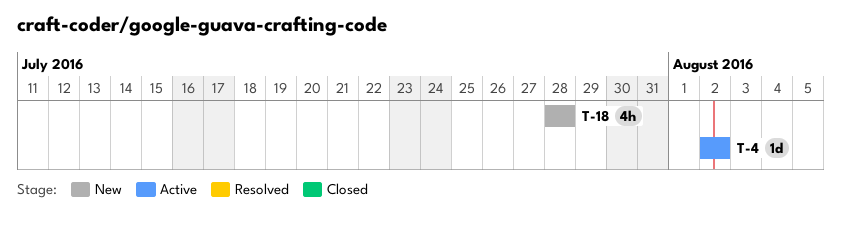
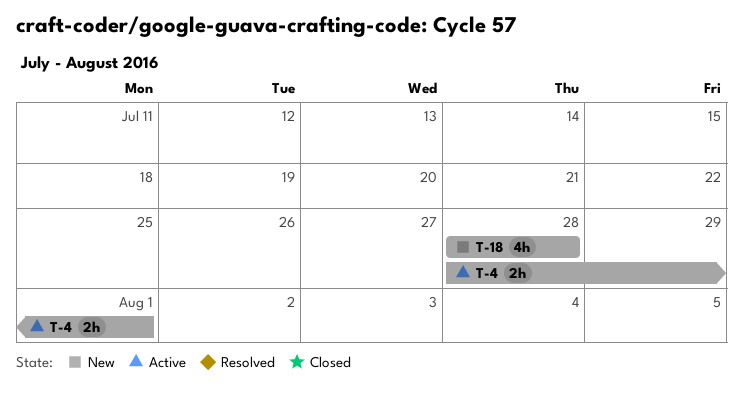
T-4, estimate: 1d -> 2h
T-4, start: Aug 2 -> Jul 28
T-4, due: Aug 2 -> Aug 1

